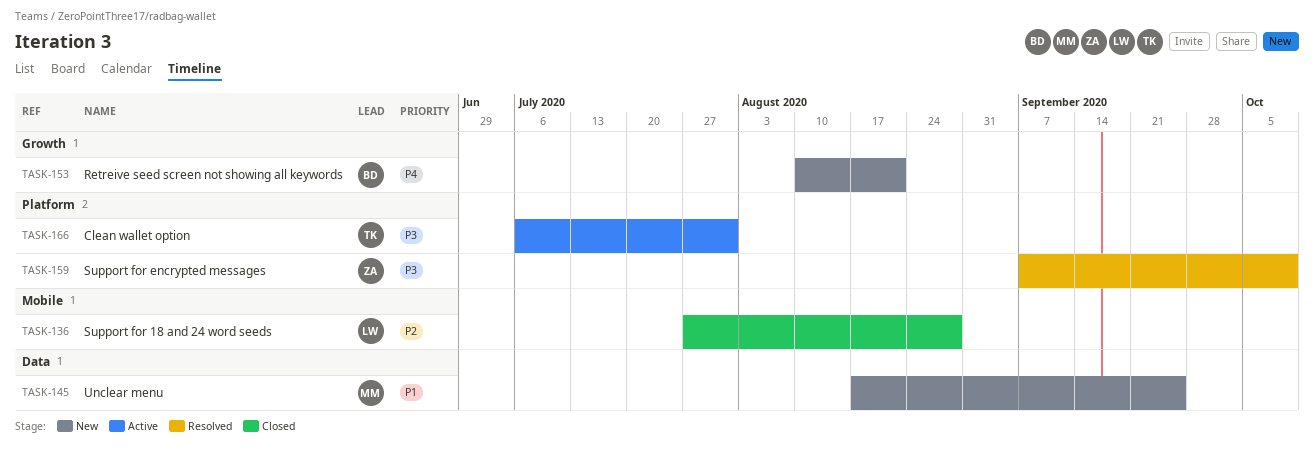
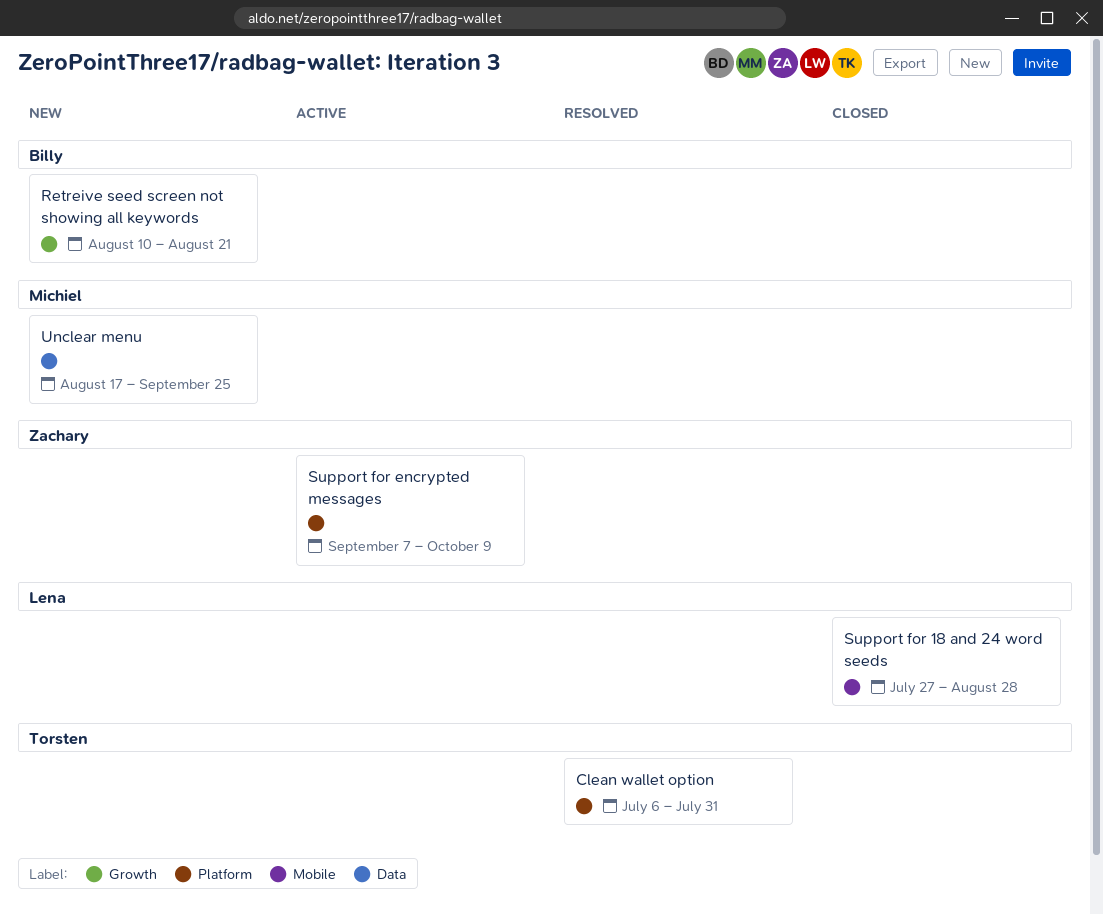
Clean wallet option, status: Active -> Resolved
Support for encrypted messages, status: Resolved -> Active

